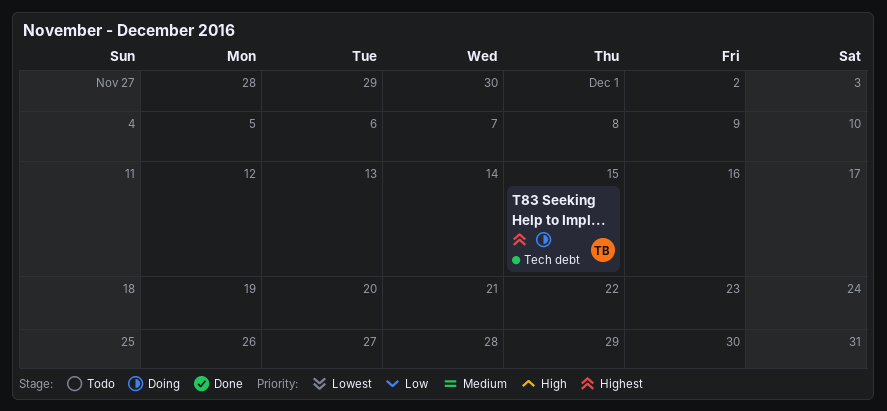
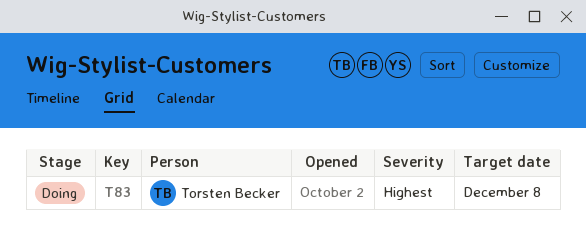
T83, due: Dec 15 -> Dec 8

